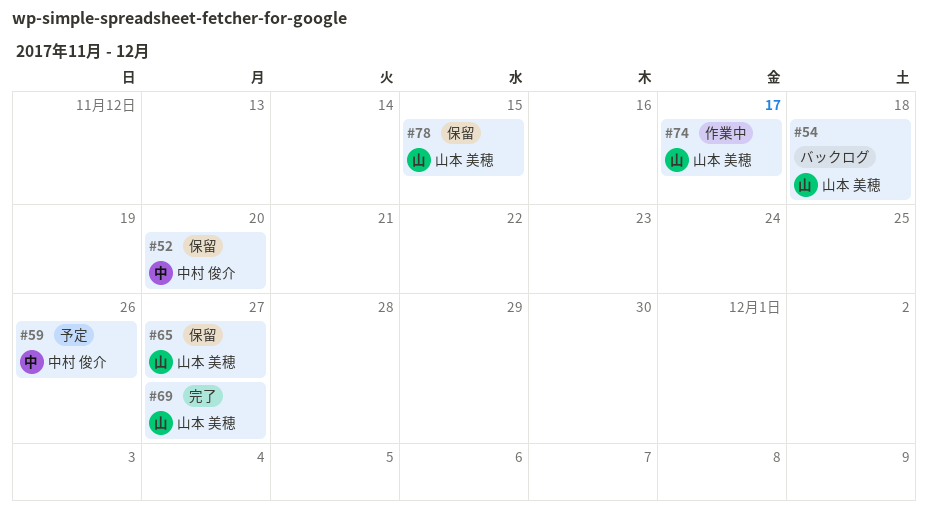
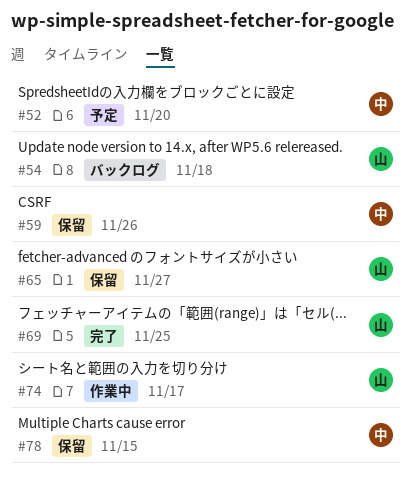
#52, status: 保留 -> 予定
#59, status: 予定 -> 保留
#69, due: Nov 27 -> Nov 25
#78, owner: 山本 美穂 -> 中村 俊介

